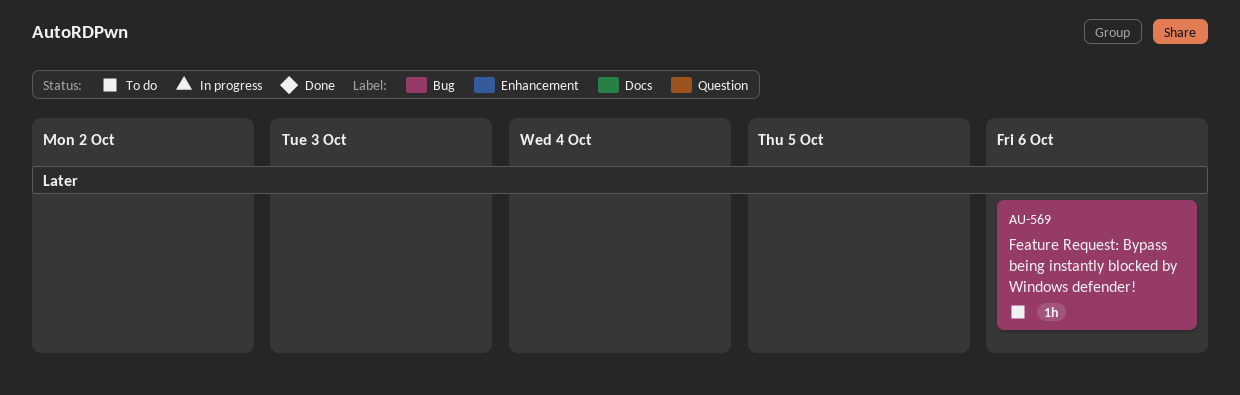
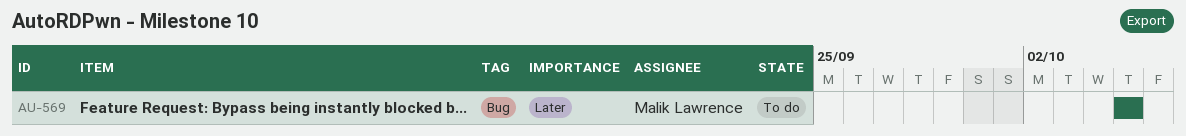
AU-569, due: Oct 6 -> Oct 5

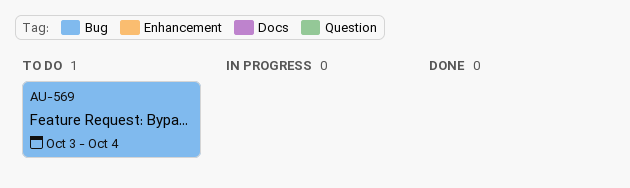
AU-569, start: Oct 5 -> Oct 3
AU-569, due: Oct 5 -> Oct 4

